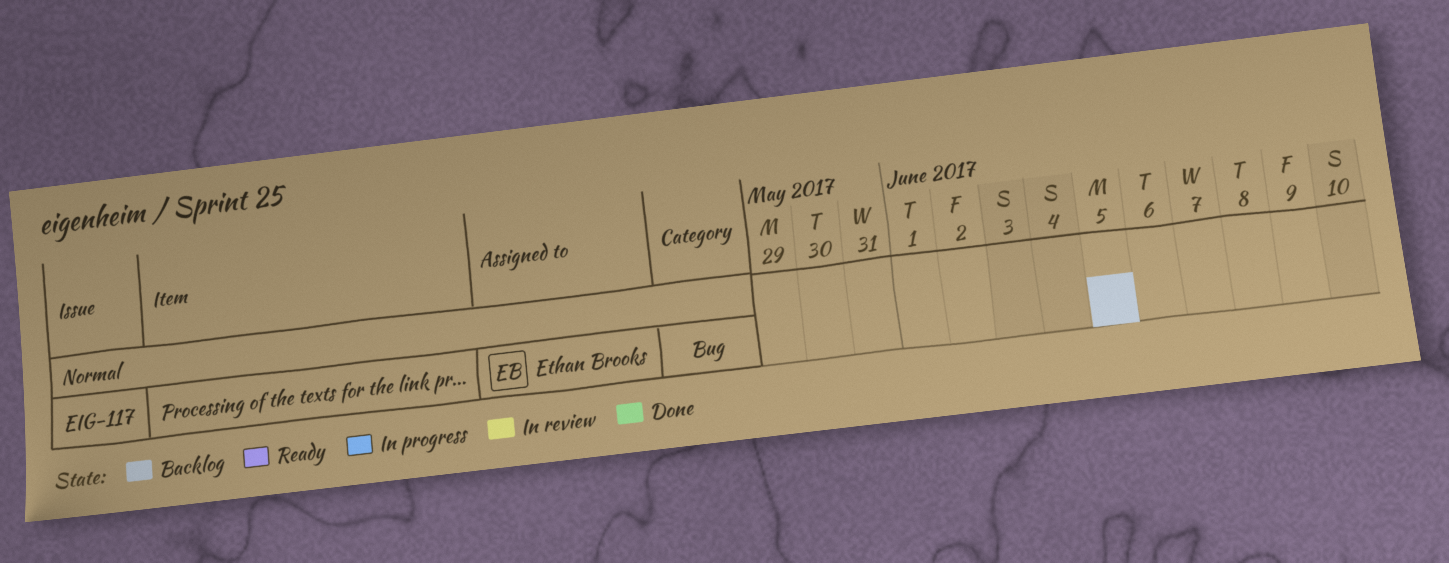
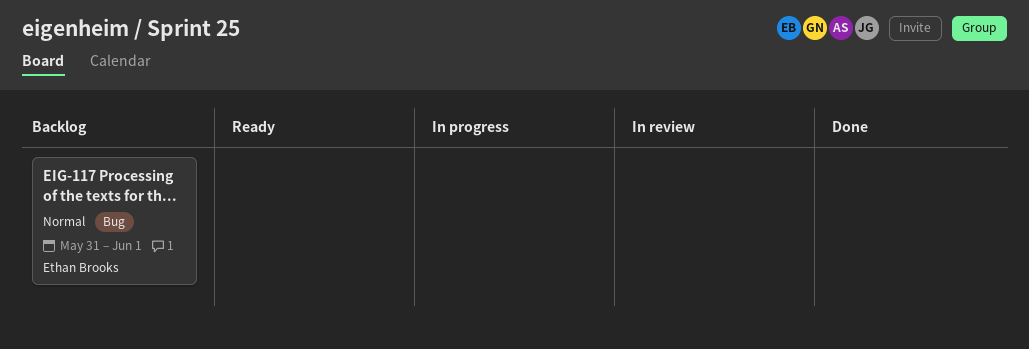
EIG-117, start: Jun 5 -> May 31
EIG-117, due: Jun 5 -> Jun 1

